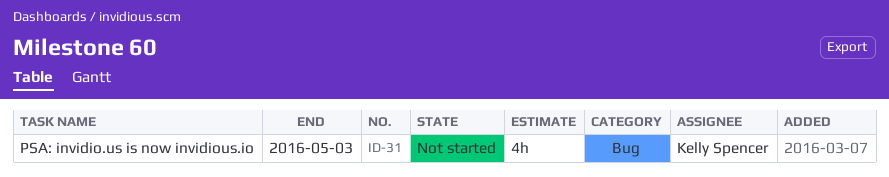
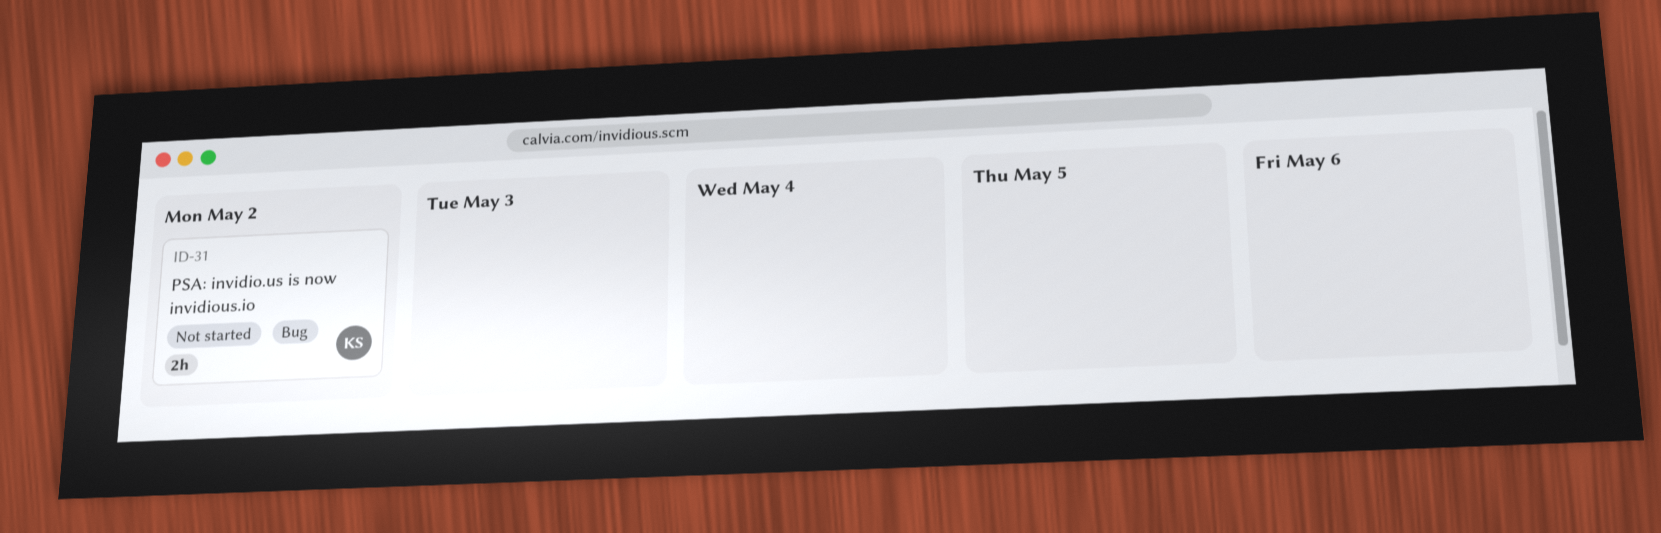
ID-31, estimate: 4h -> 2h
ID-31, due: May 3 -> May 2

